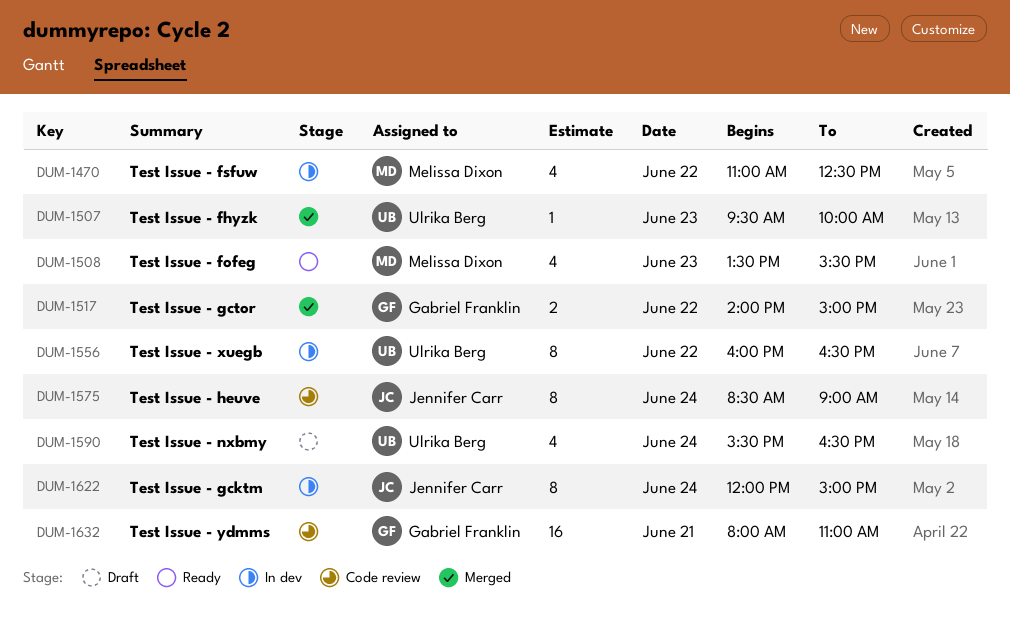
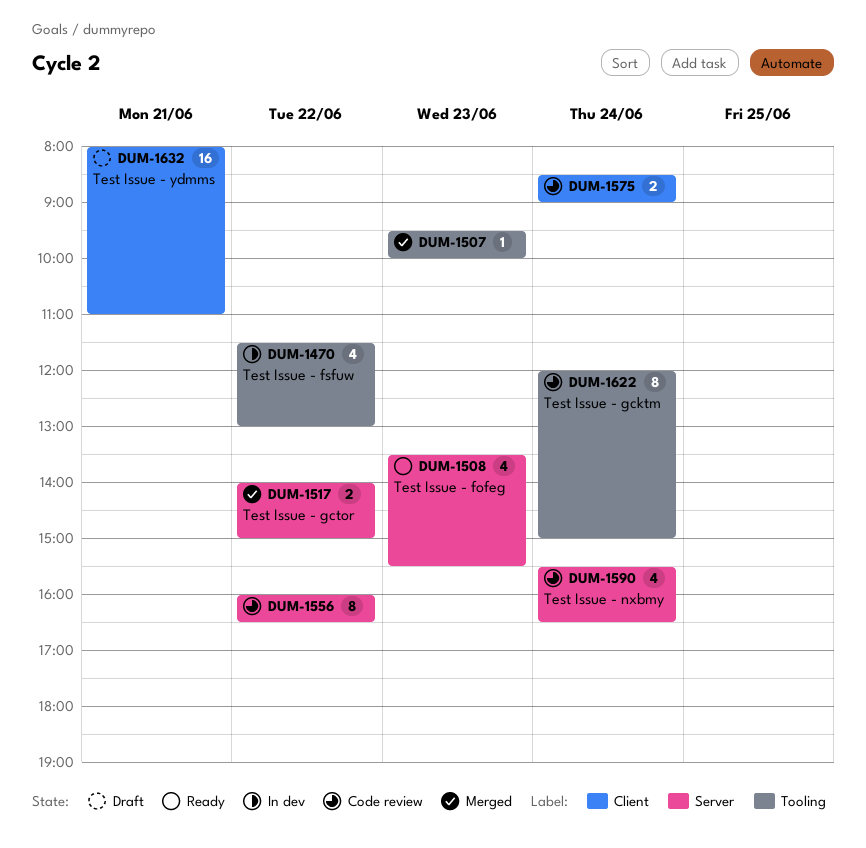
DUM-1470, begins: 11:00 -> 11:30
DUM-1470, ends: 12:30 -> 13:00
DUM-1556, status: In dev -> Code review
DUM-1575, estimate: 8 -> 2
DUM-1590, status: Draft -> Code review
DUM-1622, status: In dev -> Code review
DUM-1632, status: Code review -> Draft

